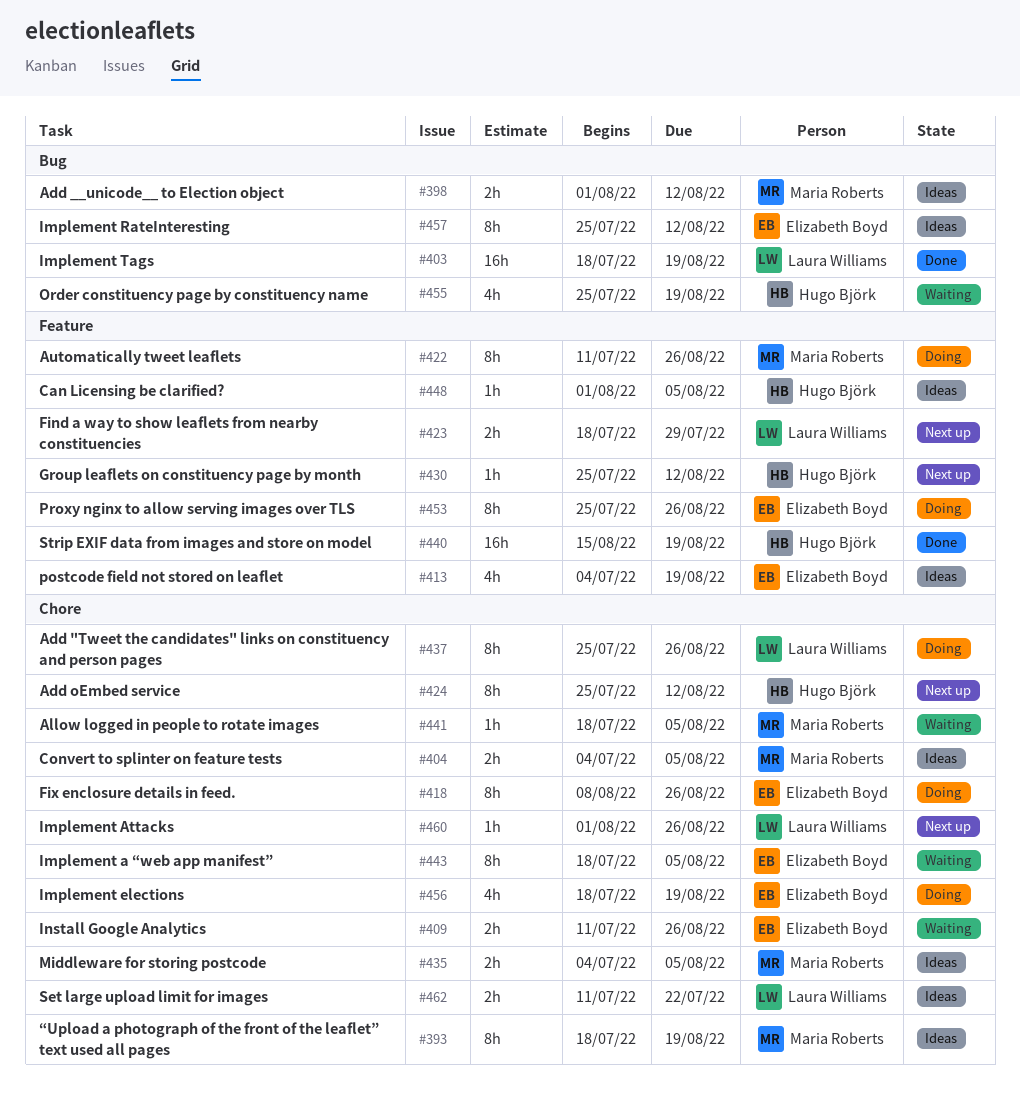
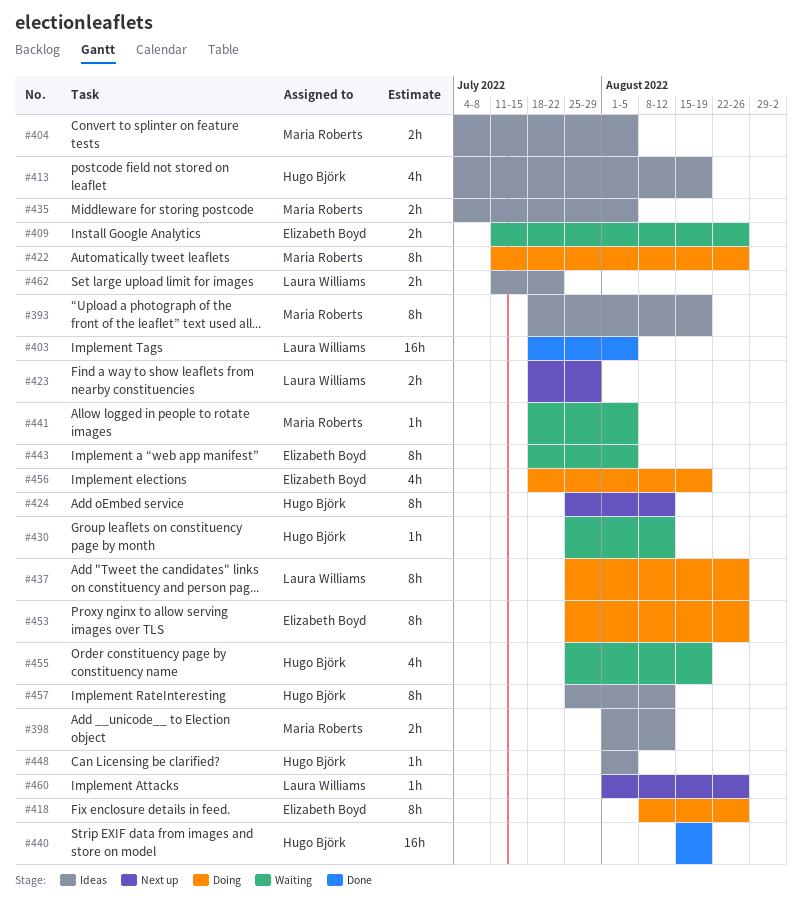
#403, due: Aug 19 -> Aug 5
#413, owner: Elizabeth Boyd -> Hugo Björk
#430, status: Next up -> Waiting
#457, owner: Elizabeth Boyd -> Hugo Björk

